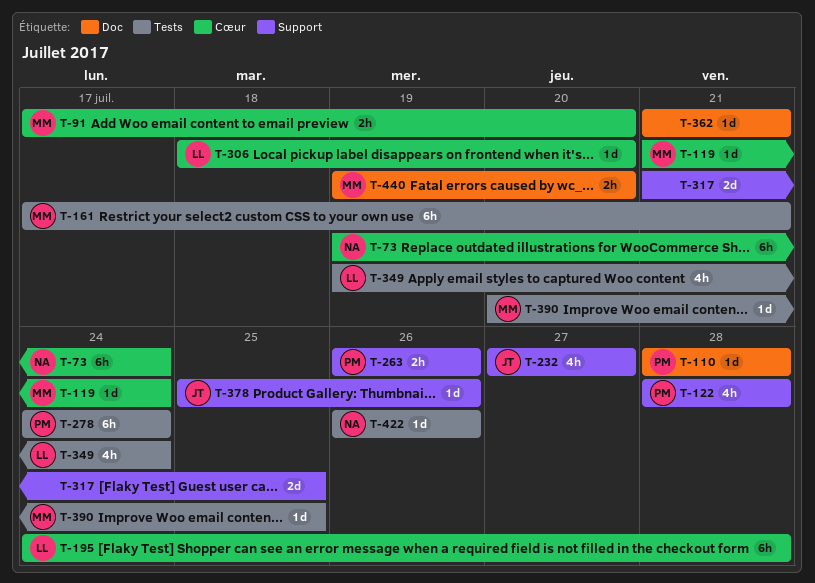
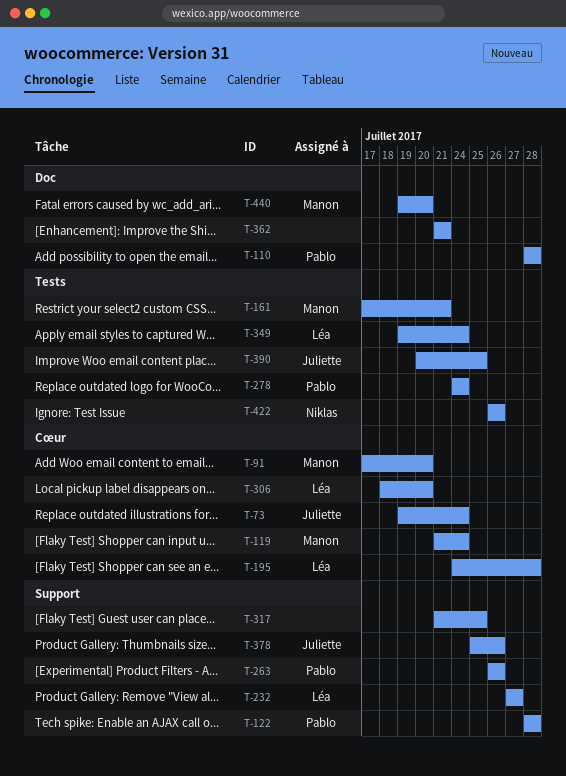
T-73, owner: Niklas -> Juliette
T-232, owner: Juliette -> Léa
T-390, owner: Manon -> Juliette

